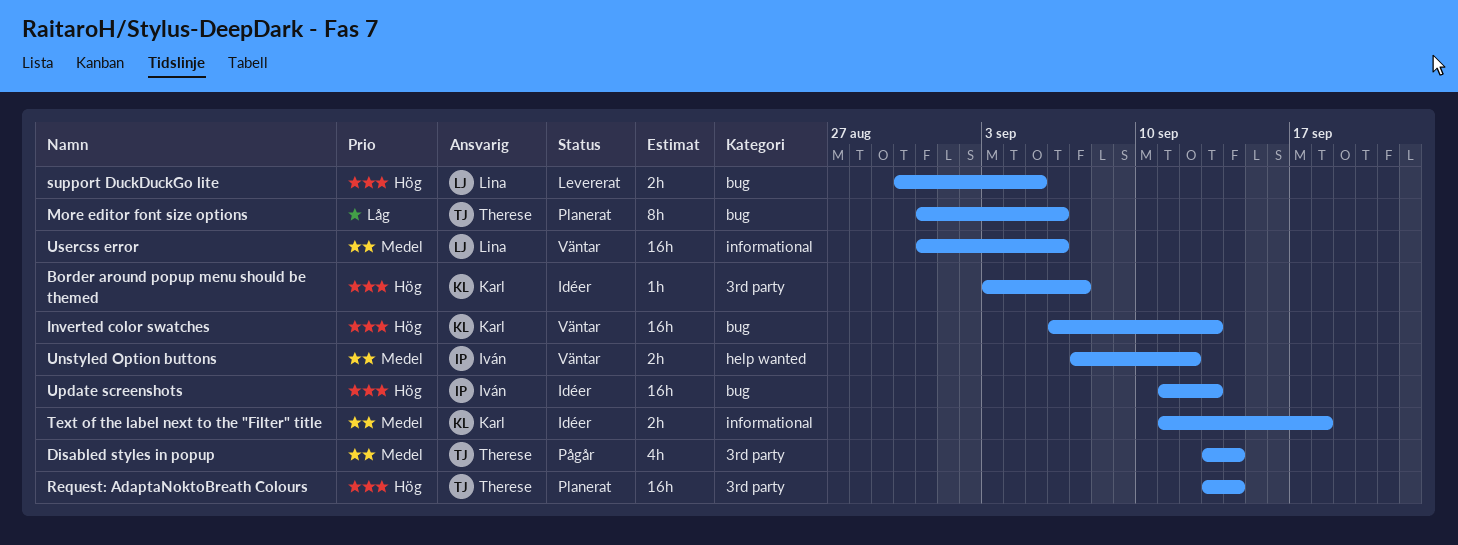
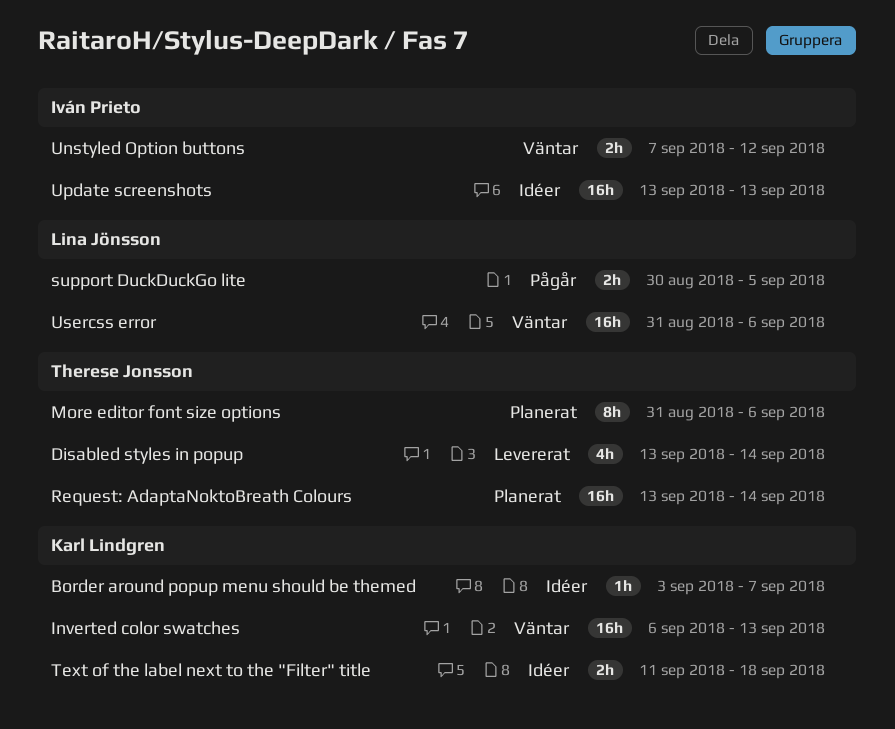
Disabled styles in popup, status: Pågår -> Levererat
support DuckDuckGo lite, status: Levererat -> Pågår
Update screenshots, start: Sep 11 -> Sep 13

